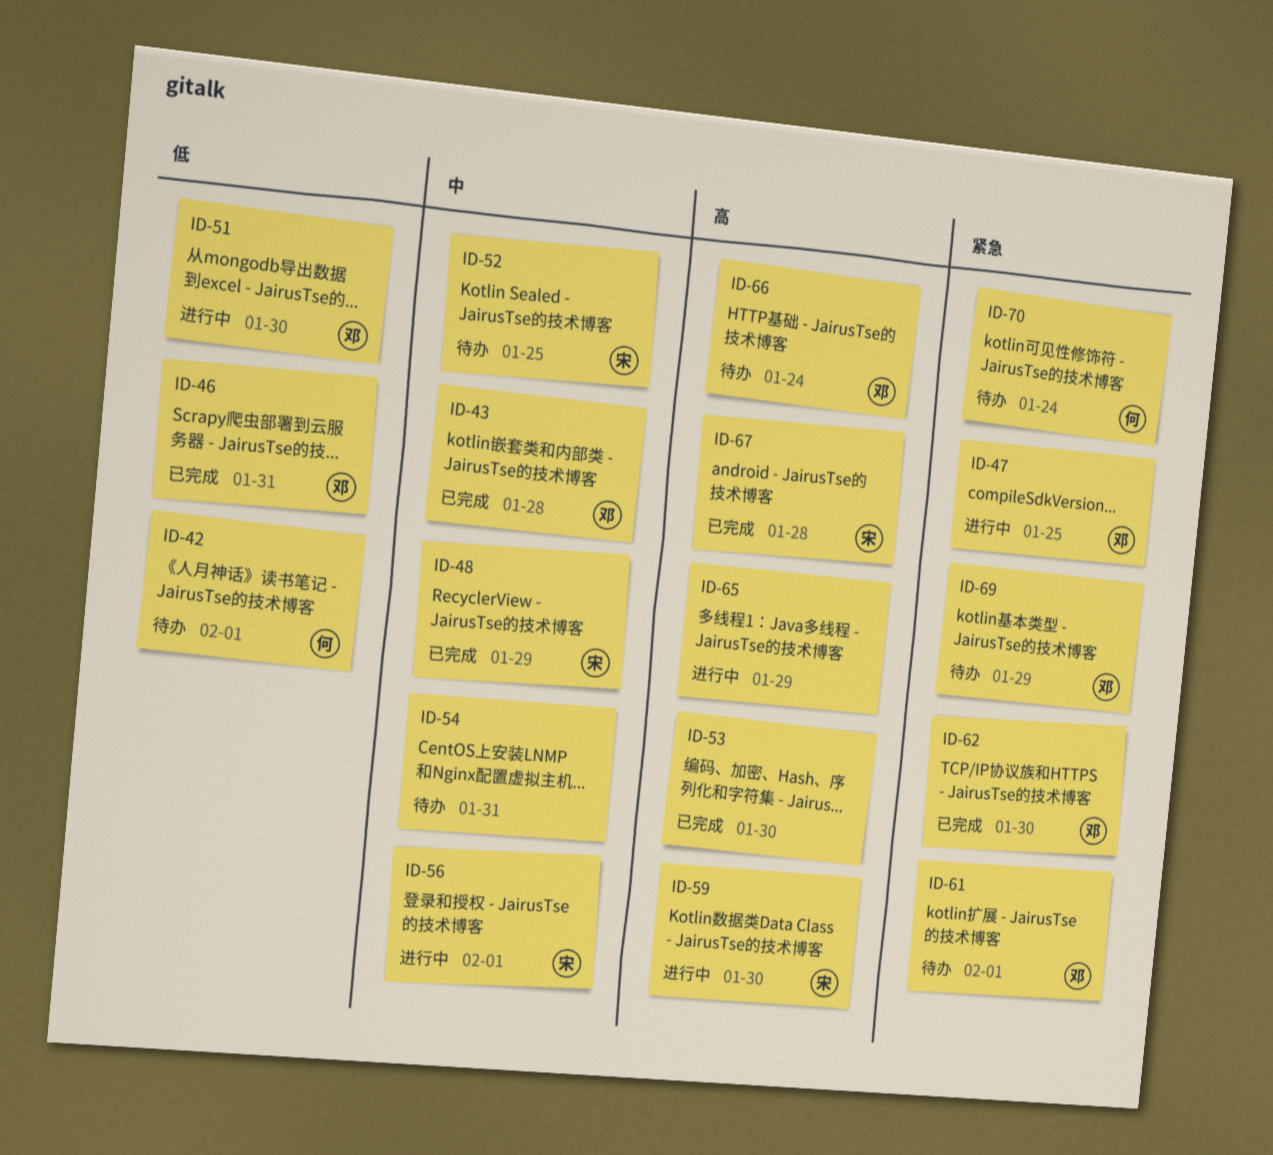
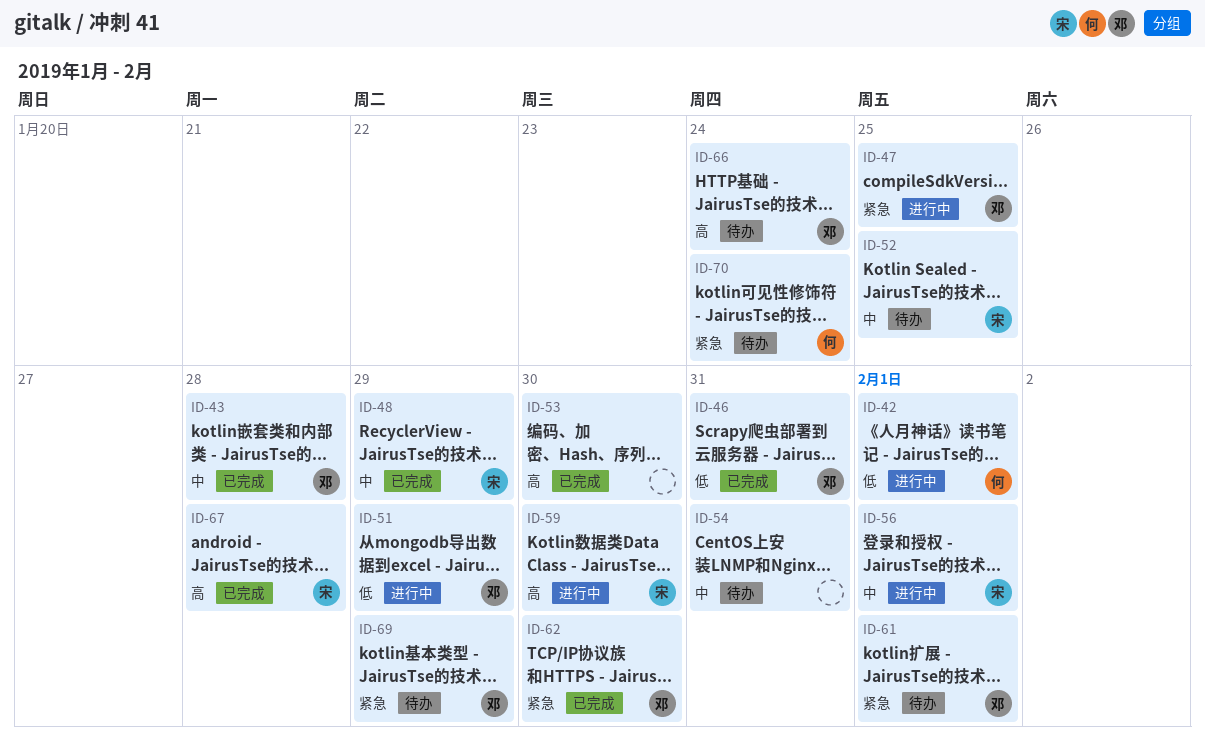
ID-42, status: 待办 -> 进行中
ID-51, due: Jan 30 -> Jan 29
ID-65: present -> none

